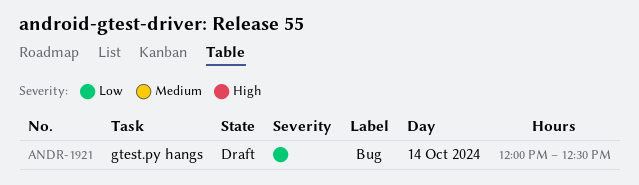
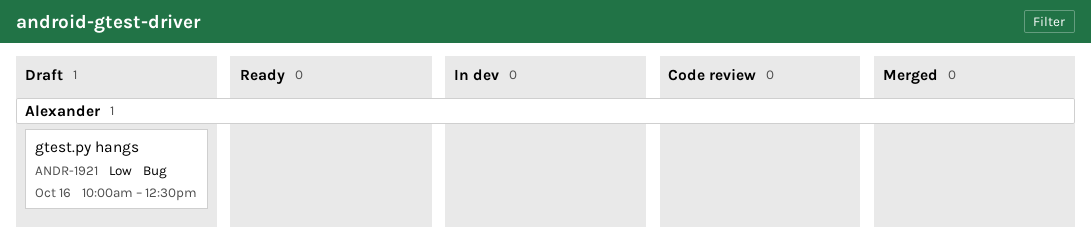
ANDR-1921, day: Oct 14 -> Oct 16
ANDR-1921, begins: 12:00 -> 10:00

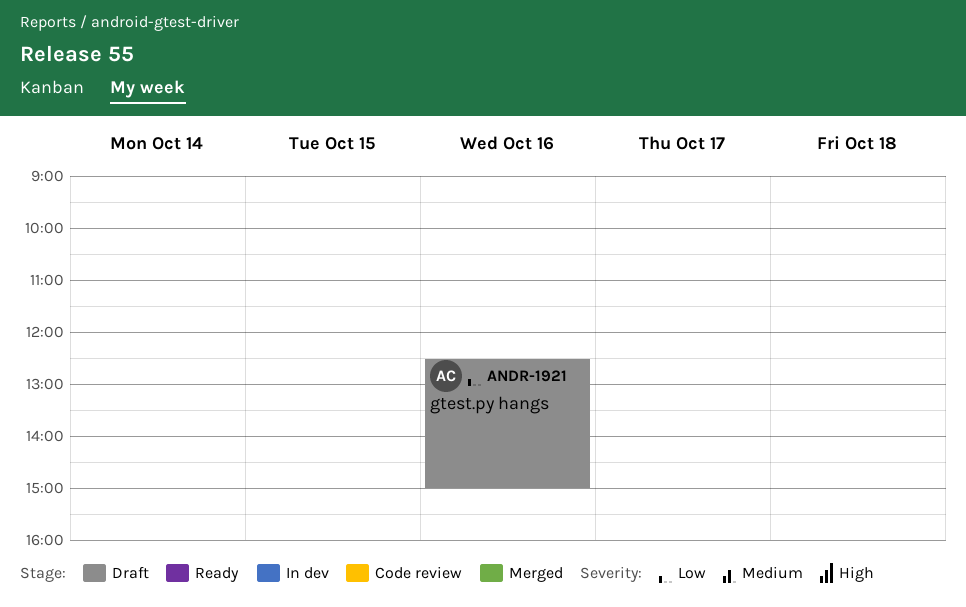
ANDR-1921, begins: 10:00 -> 12:30
ANDR-1921, ends: 12:30 -> 15:00

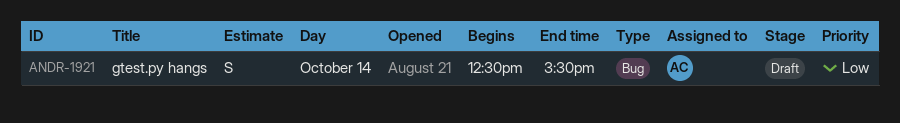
ANDR-1921, day: Oct 16 -> Oct 14
ANDR-1921, ends: 15:00 -> 15:30

